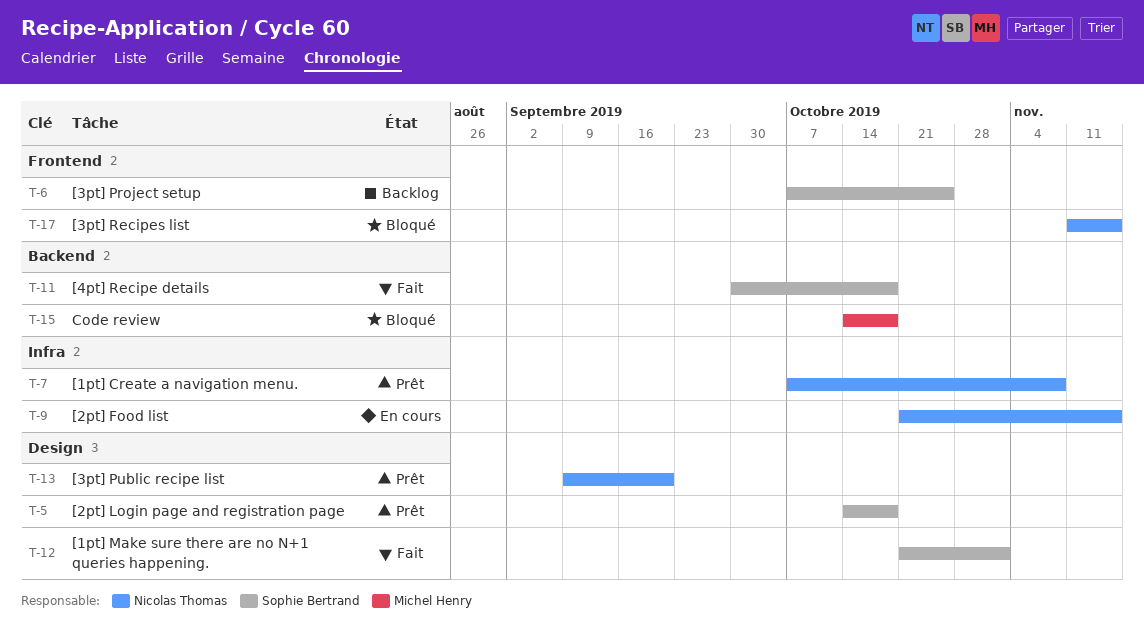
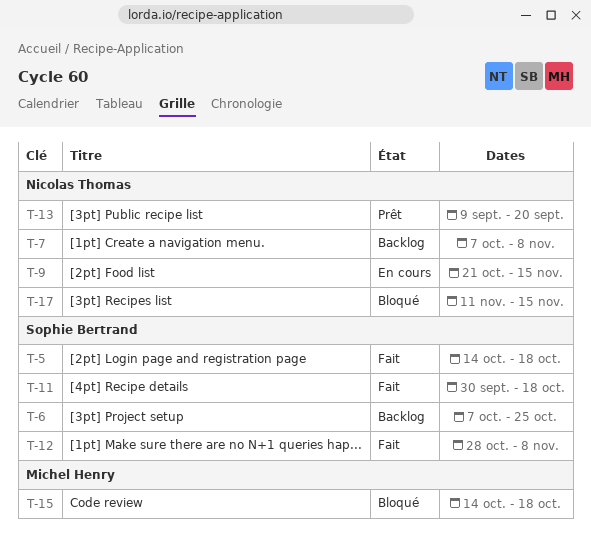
T-5, status: Prêt -> Fait
T-7, status: Prêt -> Backlog
T-12, start: Oct 21 -> Oct 28
T-12, due: Nov 1 -> Nov 8

